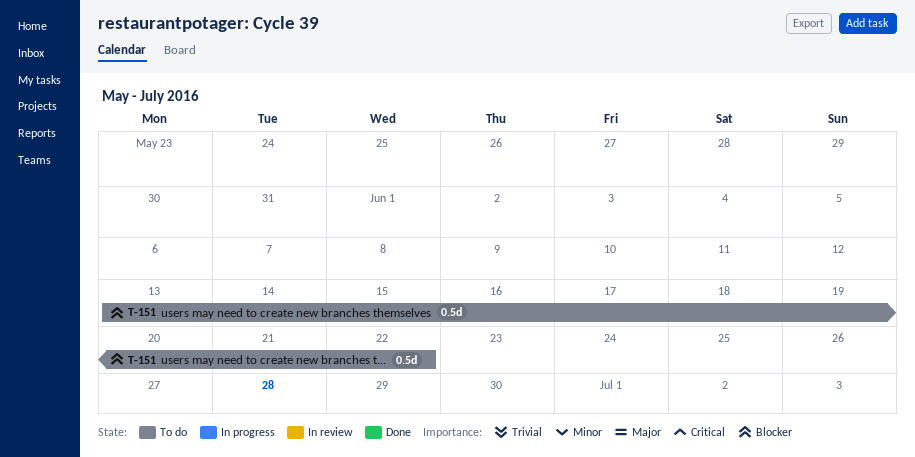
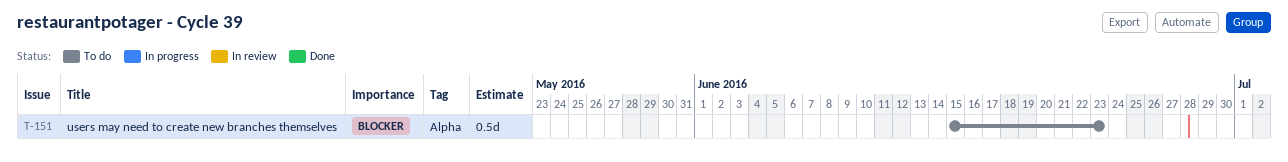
T-151, start: Jun 13 -> Jun 15
T-151, due: Jun 22 -> Jun 23

